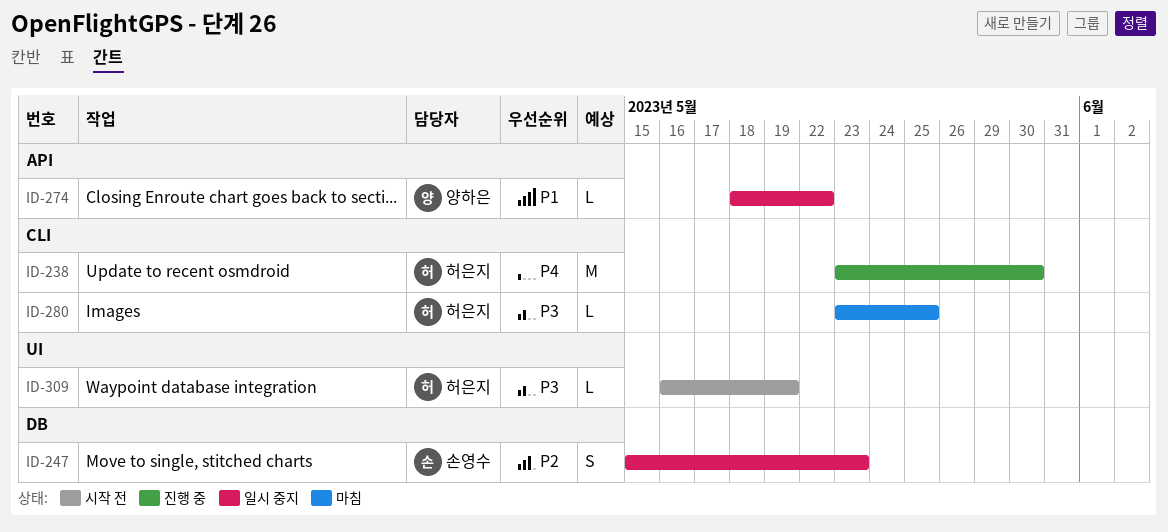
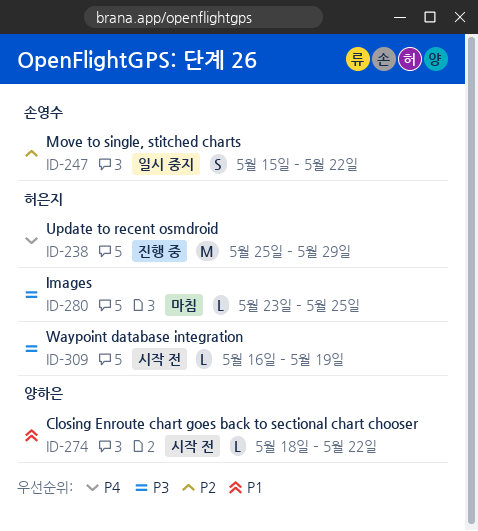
ID-238, start: May 23 -> May 25
ID-238, due: May 30 -> May 29
ID-247, due: May 23 -> May 22
ID-274, status: 일시 중지 -> 시작 전

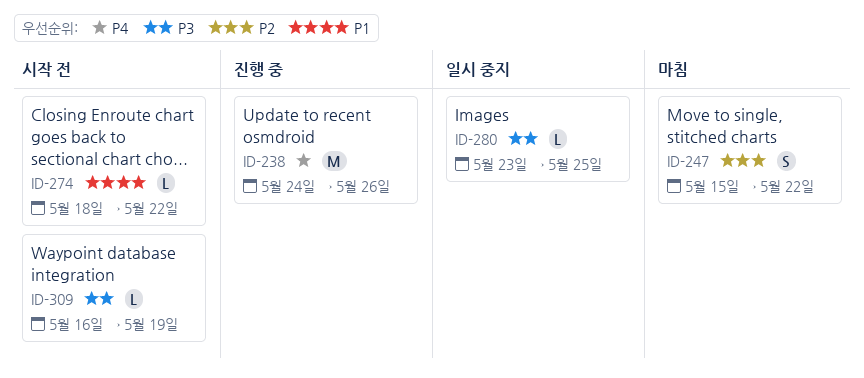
ID-238, start: May 25 -> May 24
ID-238, due: May 29 -> May 26
ID-247, status: 일시 중지 -> 마침
ID-280, status: 마침 -> 일시 중지

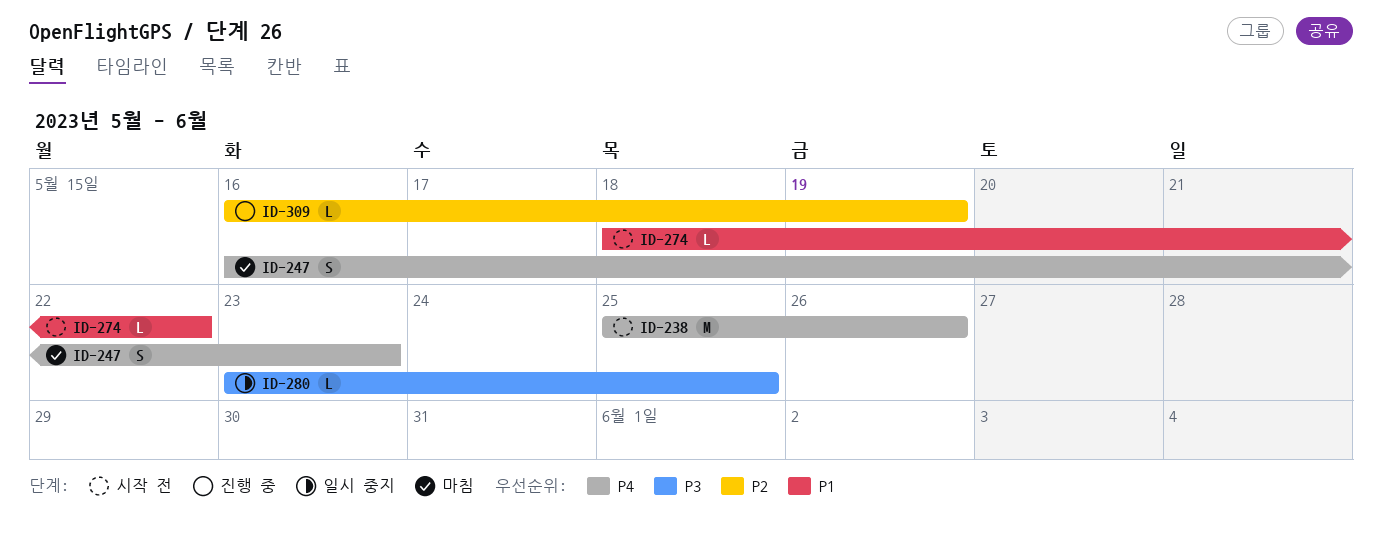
ID-238, status: 진행 중 -> 시작 전
ID-238, start: May 24 -> May 25
ID-247, priority: P2 -> P4
ID-247, start: May 15 -> May 16
ID-247, due: May 22 -> May 23
ID-309, status: 시작 전 -> 진행 중
ID-309, priority: P3 -> P2

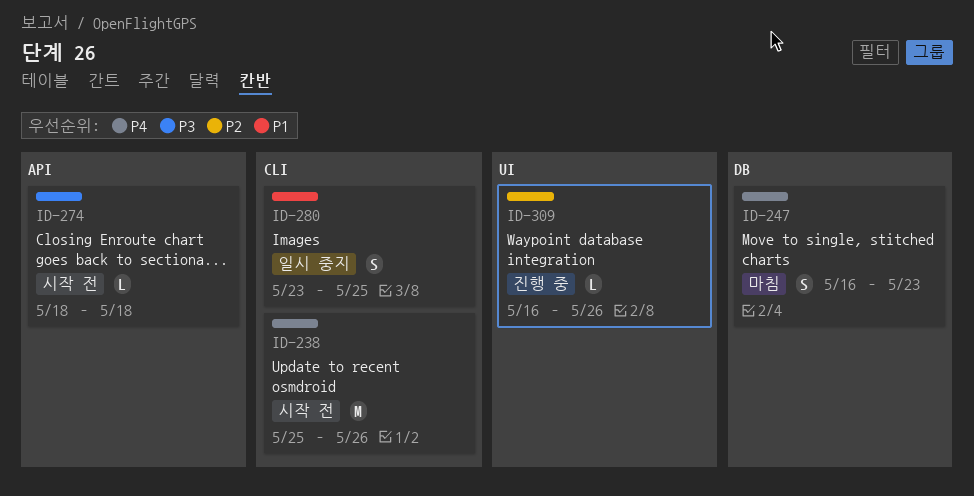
ID-274, priority: P1 -> P3
ID-274, due: May 22 -> May 18
ID-280, priority: P3 -> P1
ID-280, estimate: L -> S
ID-309, due: May 19 -> May 26

